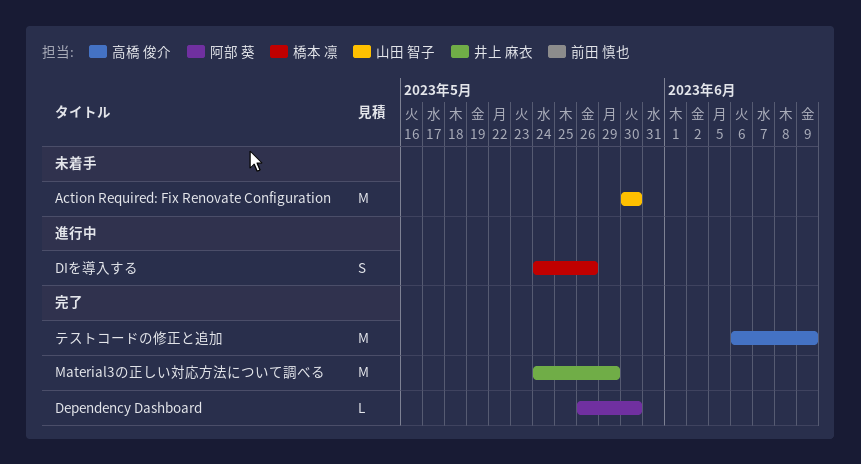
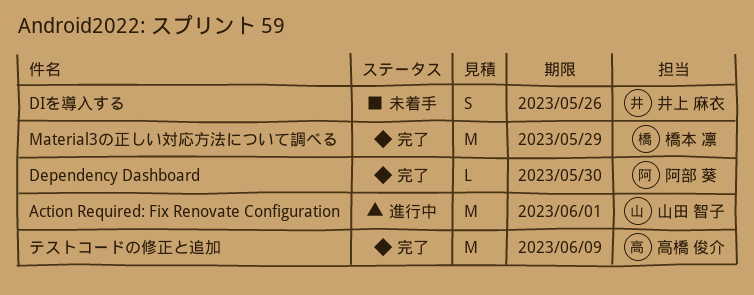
Action Required: Fix Renovate Configuration, status: 未着手 -> 進行中
Action Required: Fix Renovate Configuration, due: May 30 -> Jun 1
DIを導入する, status: 進行中 -> 未着手
DIを導入する, owner: 橋本 凛 -> 井上 麻衣
Material3の正しい対応方法について調べる, owner: 井上 麻衣 -> 橋本 凛

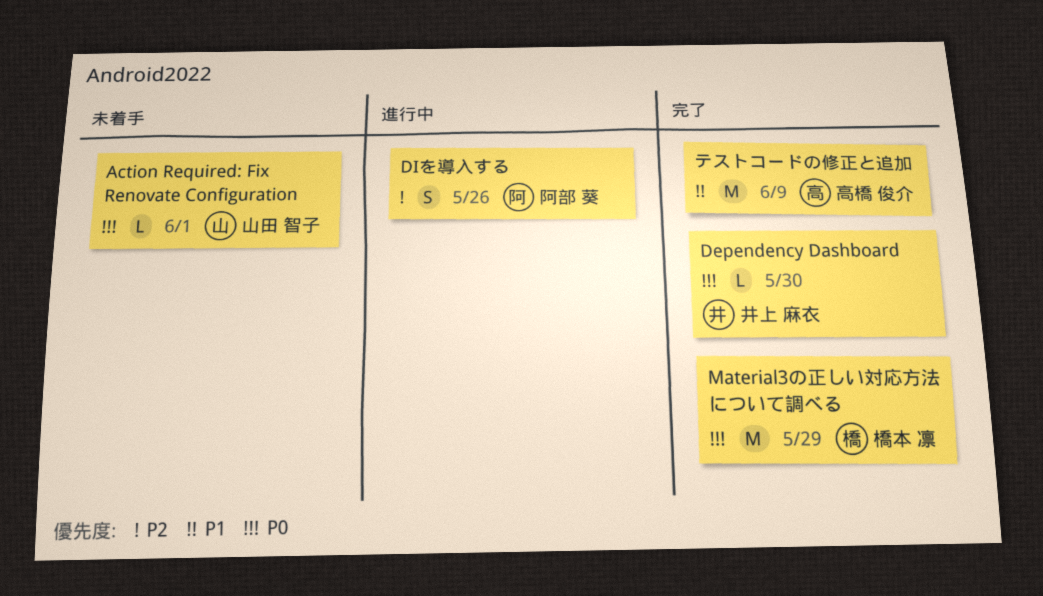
Action Required: Fix Renovate Configuration, status: 進行中 -> 未着手
Action Required: Fix Renovate Configuration, estimate: M -> L
Dependency Dashboard, owner: 阿部 葵 -> 井上 麻衣
DIを導入する, status: 未着手 -> 進行中
DIを導入する, owner: 井上 麻衣 -> 阿部 葵

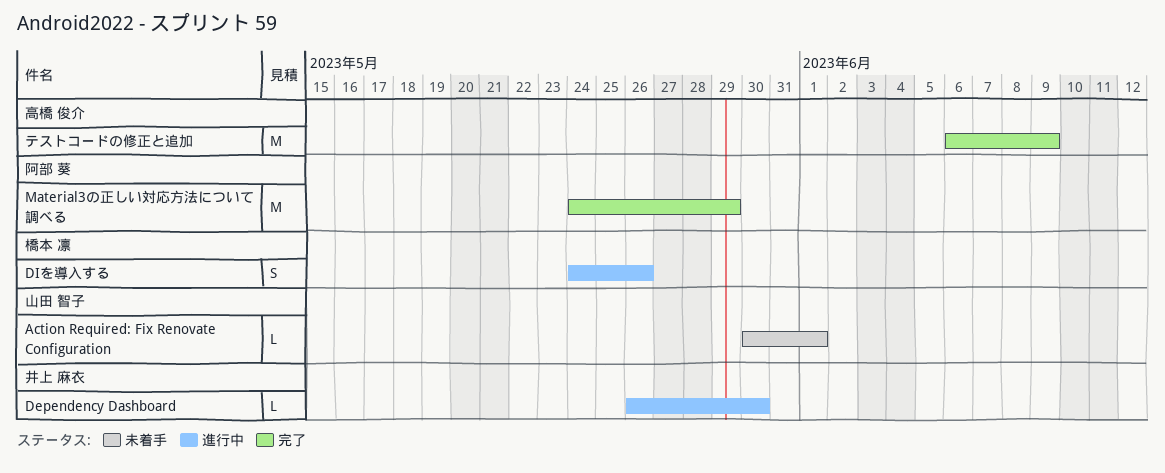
Dependency Dashboard, status: 完了 -> 進行中
DIを導入する, owner: 阿部 葵 -> 橋本 凛
Material3の正しい対応方法について調べる, owner: 橋本 凛 -> 阿部 葵

